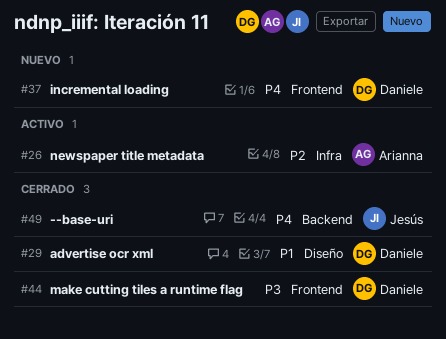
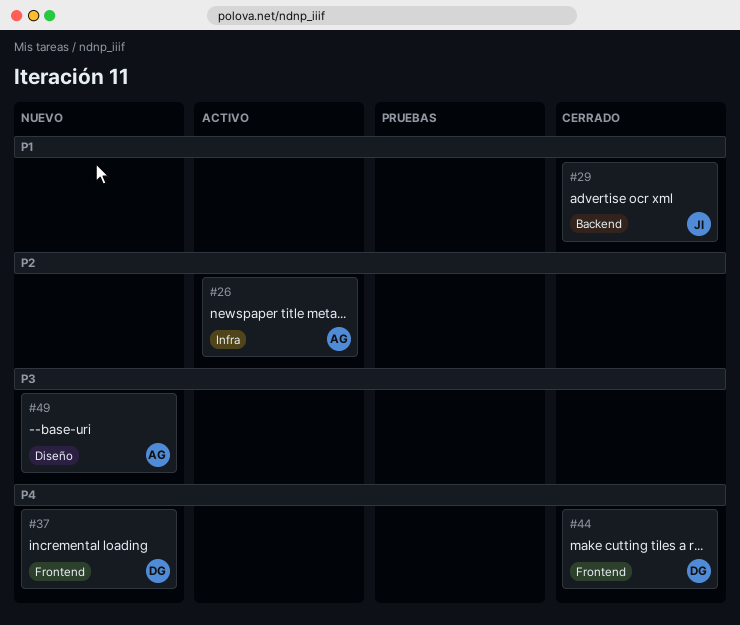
#29, owner: Daniele -> Jesús
#29, label: Diseño -> Backend
#44, priority: P3 -> P4
#49, status: Cerrado -> Nuevo
#49, owner: Jesús -> Arianna
#49, priority: P4 -> P3
#49, label: Backend -> Diseño

